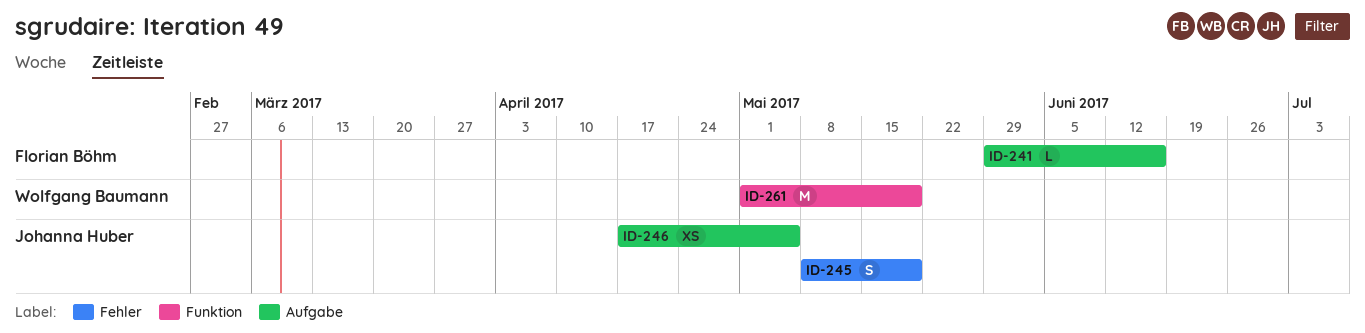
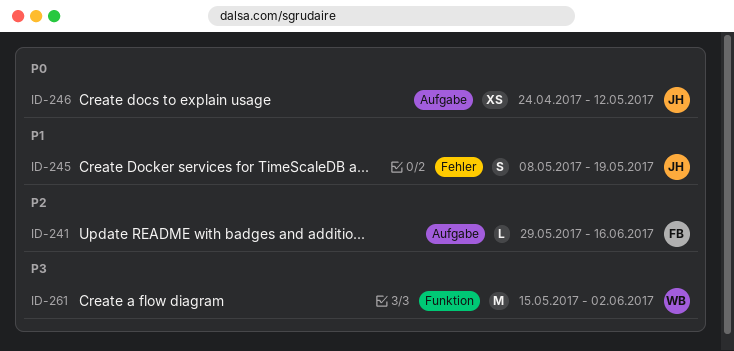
ID-246, start: Apr 17 -> Apr 24
ID-246, due: May 5 -> May 12
ID-261, start: May 1 -> May 15
ID-261, due: May 19 -> Jun 2

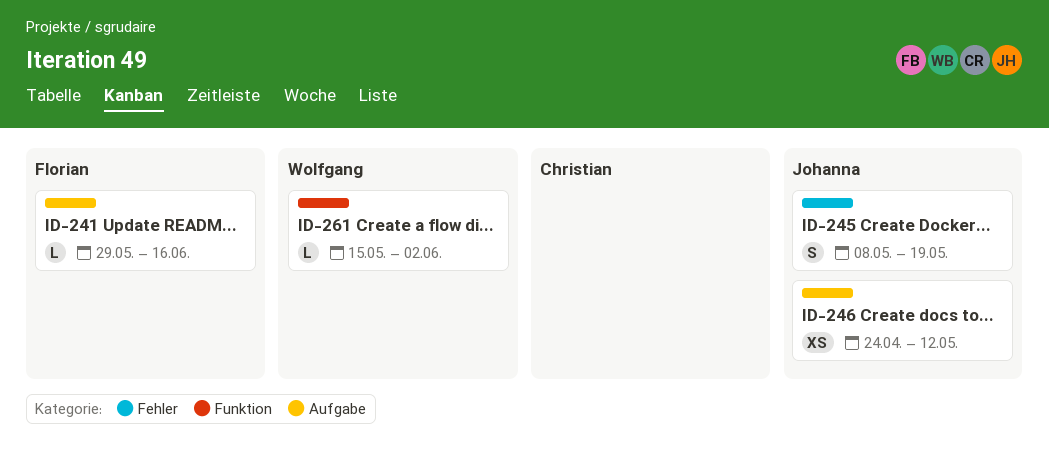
ID-261, estimate: M -> L

